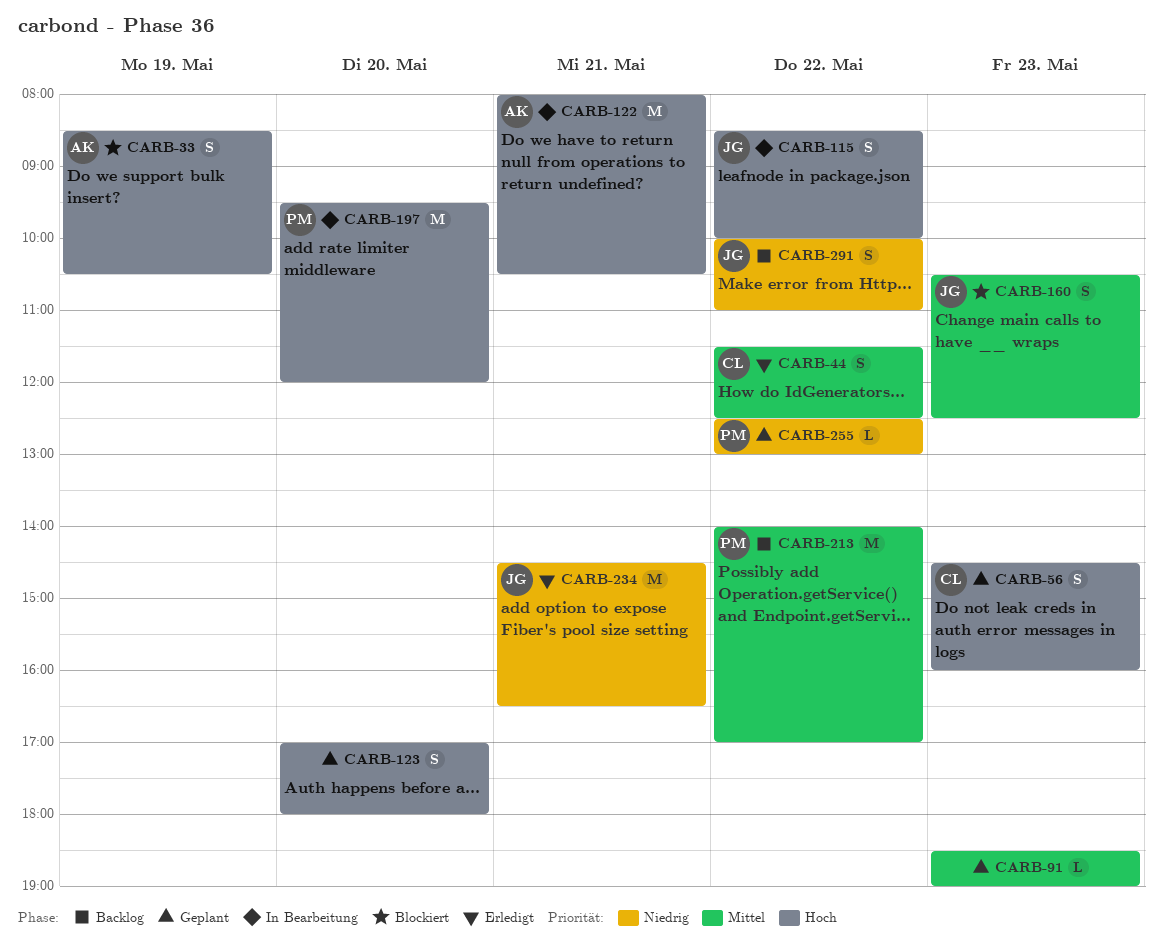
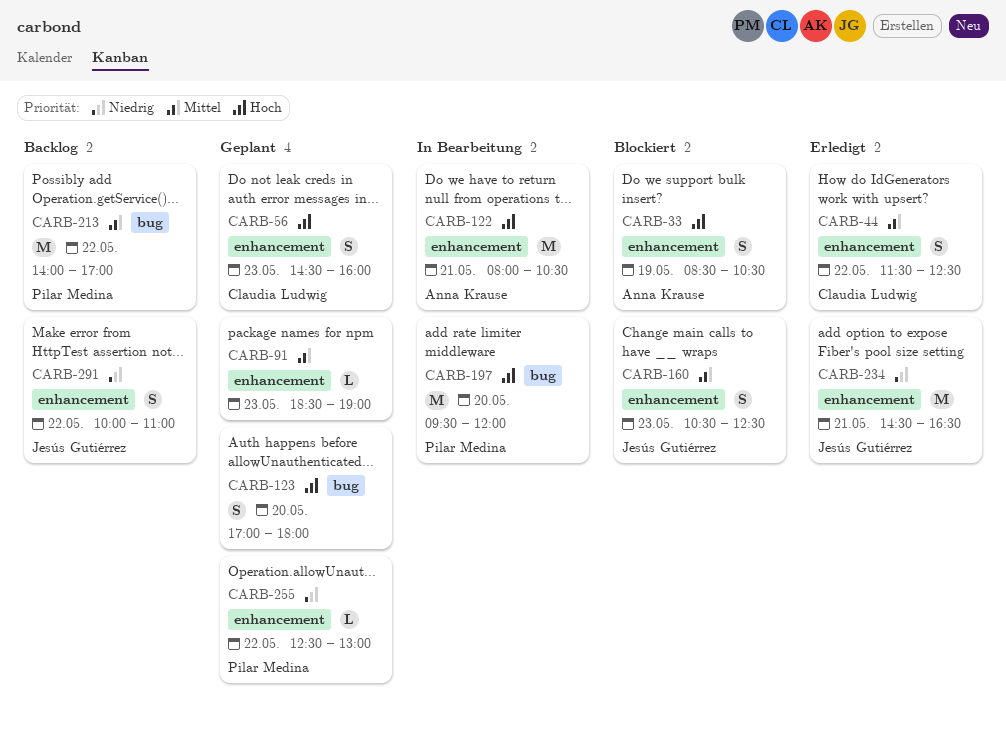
CARB-115: present -> none

